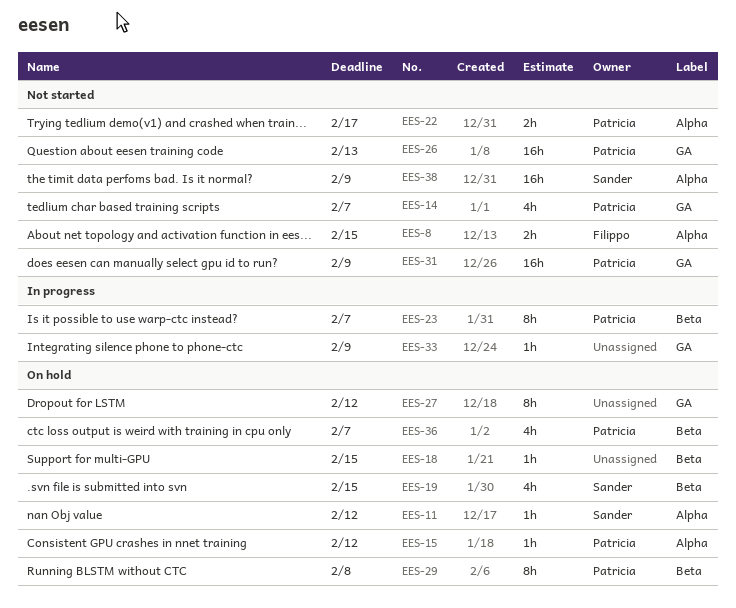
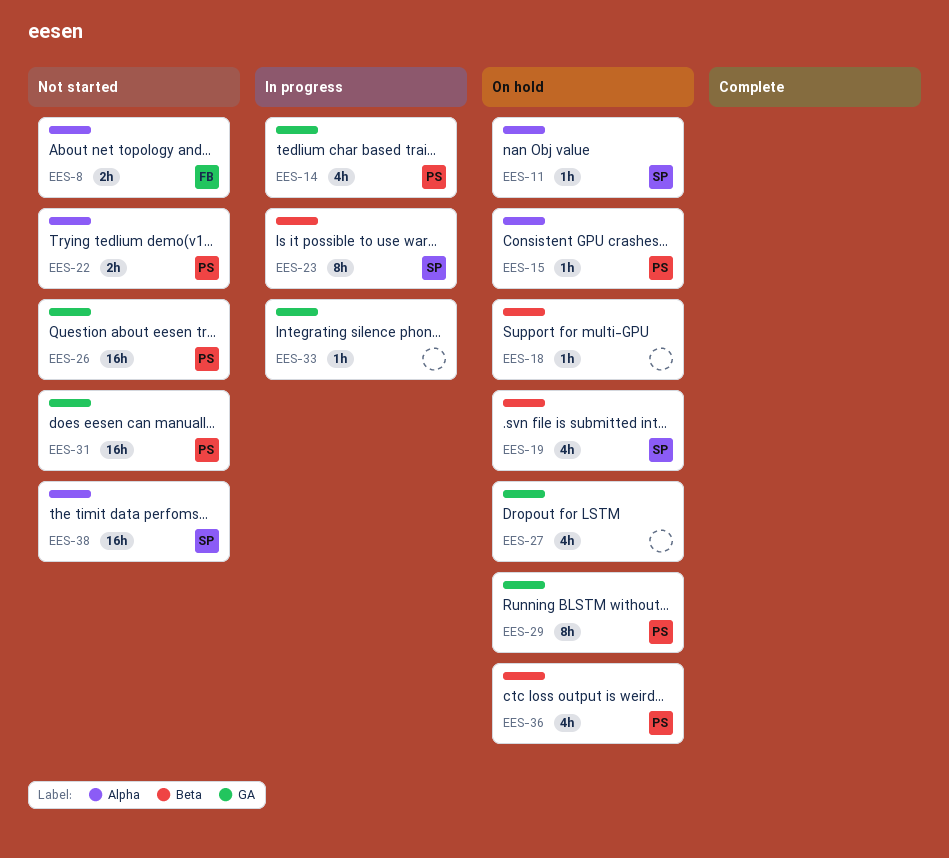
EES-14, status: Not started -> In progress
EES-23, owner: Patricia -> Sander
EES-27, estimate: 8h -> 4h
EES-29, label: Beta -> GA

